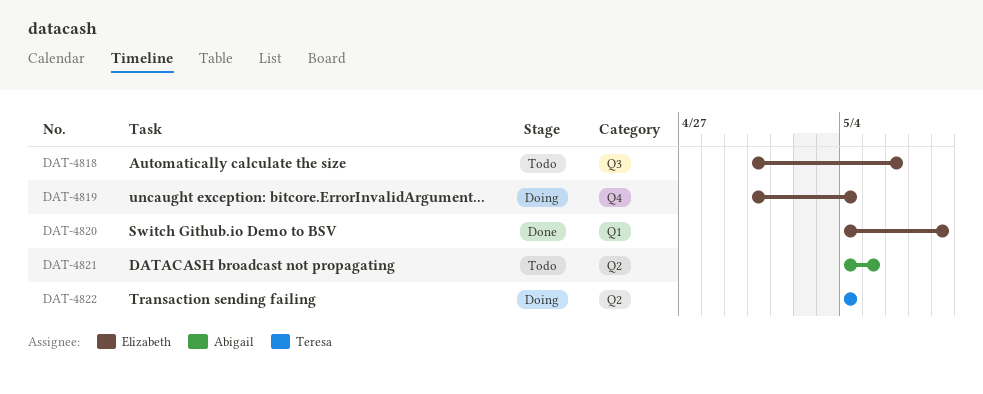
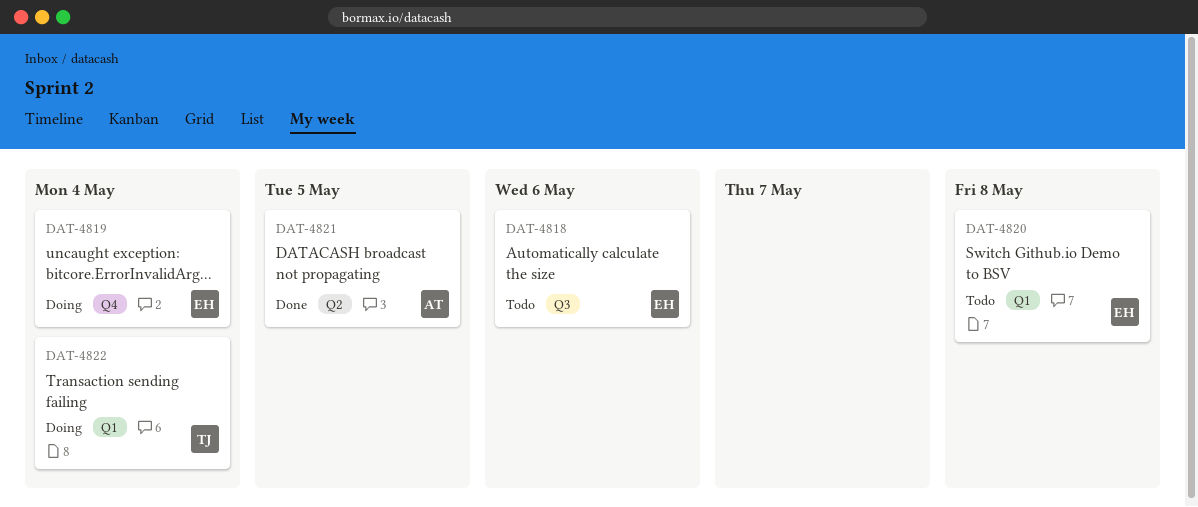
DAT-4820, status: Done -> Todo
DAT-4821, status: Todo -> Done
DAT-4822, label: Q2 -> Q1

